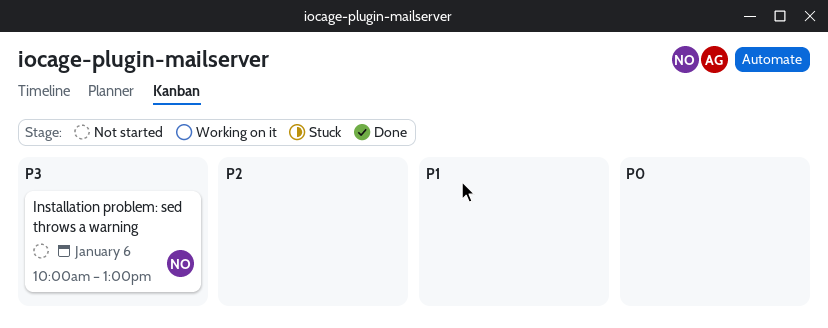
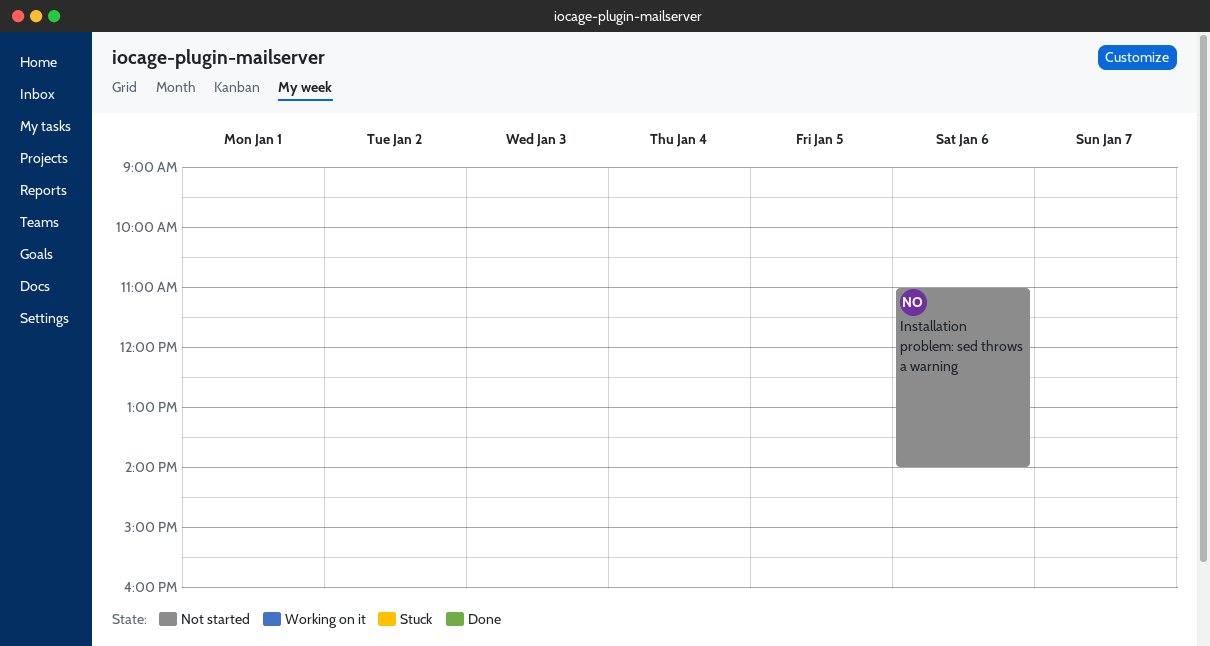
Installation problem: sed throws a warning, begins: 10:00 -> 11:00
Installation problem: sed throws a warning, ends: 13:00 -> 14:00

